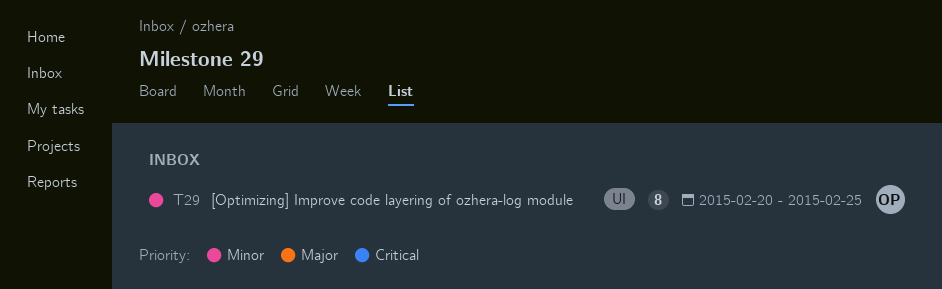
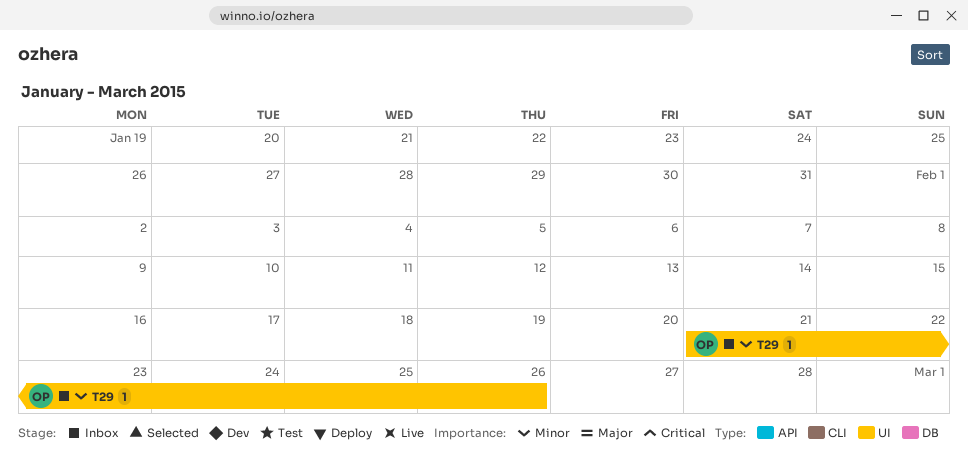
T29, estimate: 8 -> 1
T29, start: Feb 20 -> Feb 21
T29, due: Feb 25 -> Feb 26

